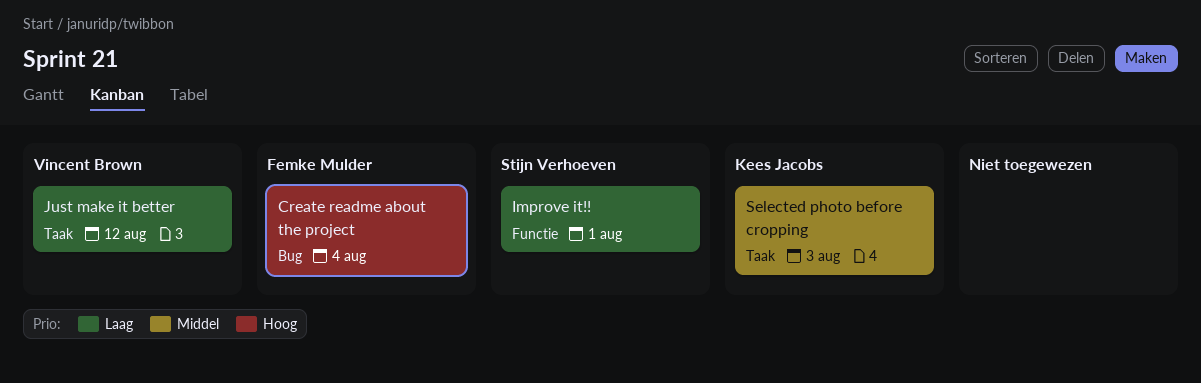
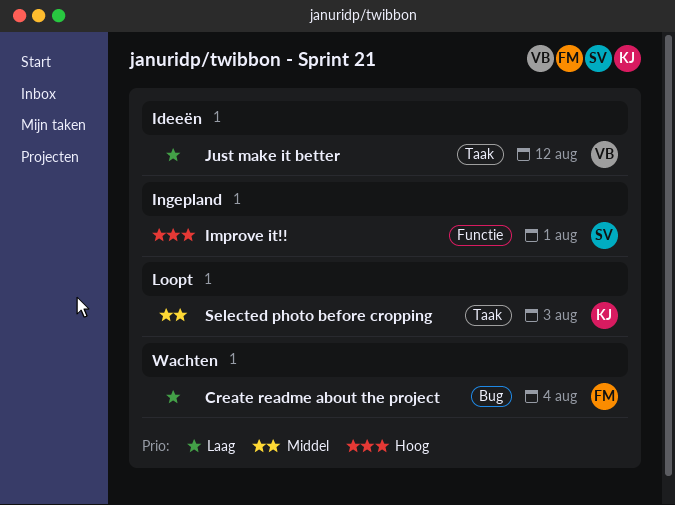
Create readme about the project, priority: Hoog -> Laag
Improve it!!, priority: Laag -> Hoog

